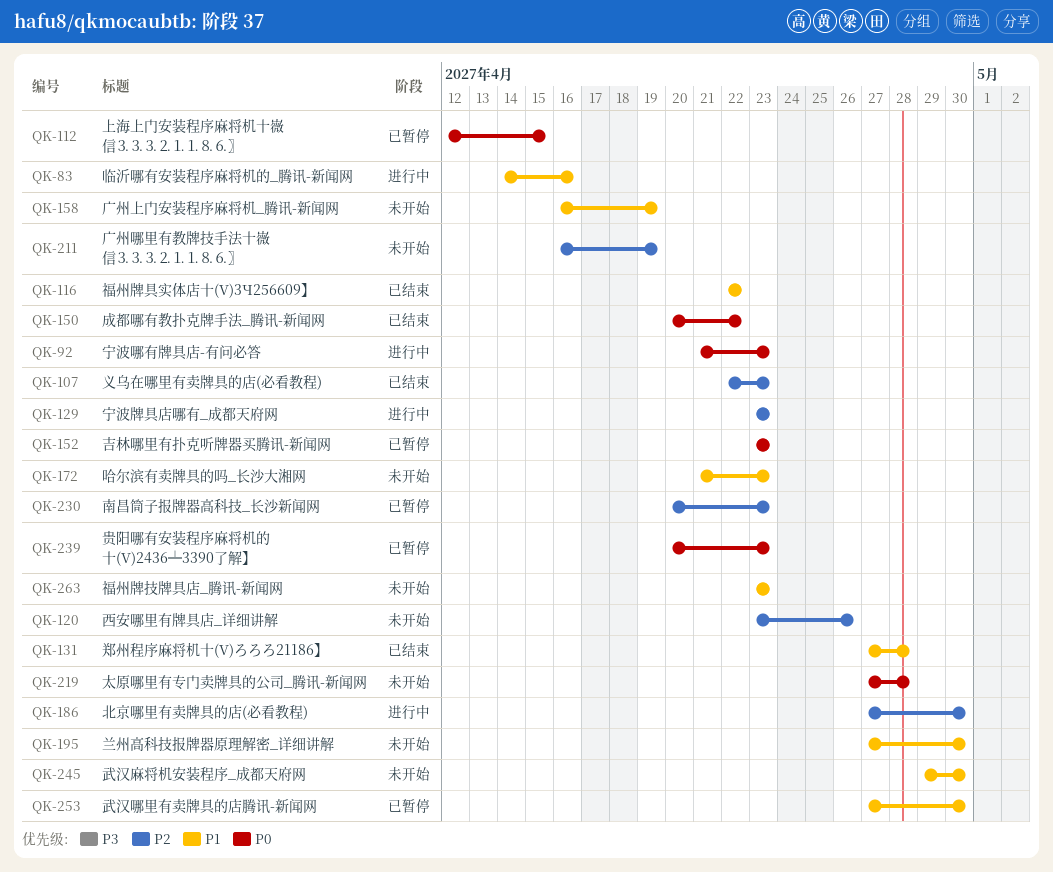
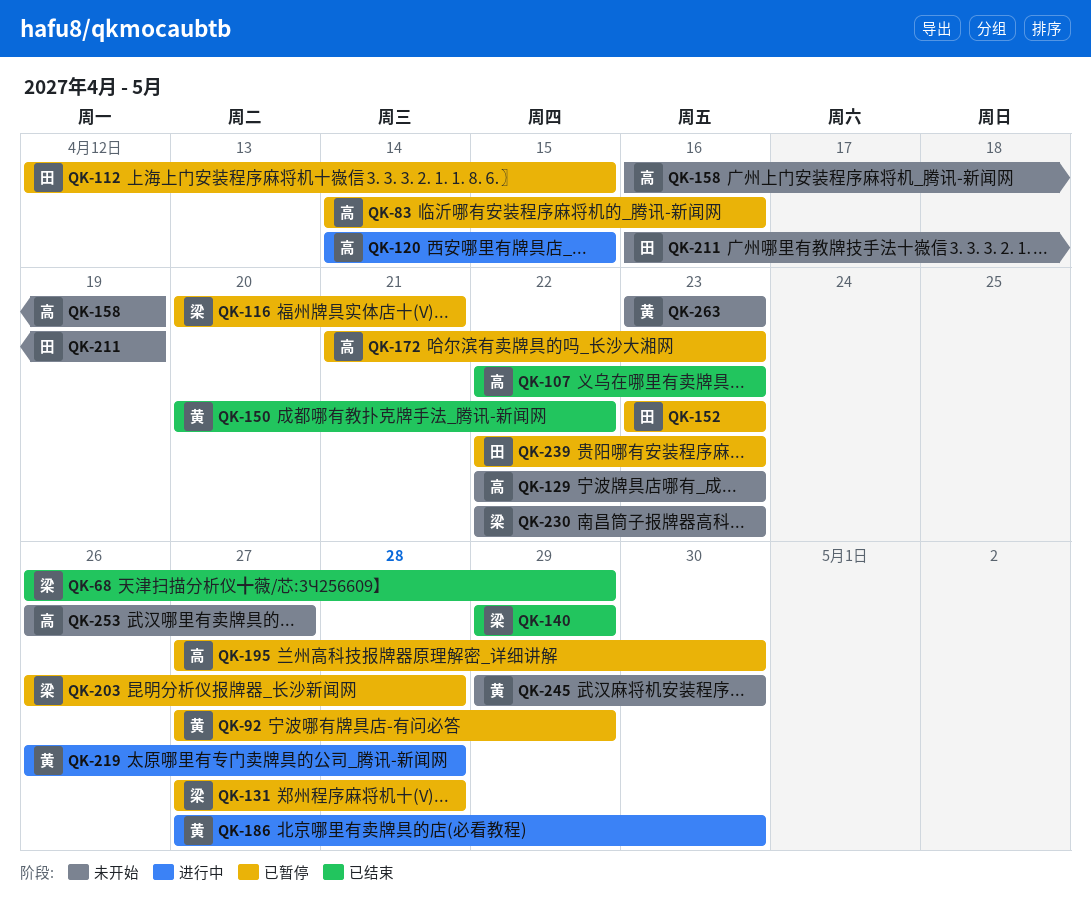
QK-68: none -> present
QK-83, status: 进行中 -> 已暂停
QK-92, status: 进行中 -> 已暂停
QK-92, start: Apr 21 -> Apr 27
QK-92, due: Apr 23 -> Apr 29
QK-116, status: 已结束 -> 已暂停
QK-116, start: Apr 22 -> Apr 20
QK-116, due: Apr 22 -> Apr 21
QK-120, status: 未开始 -> 进行中
QK-120, start: Apr 23 -> Apr 14
QK-120, due: Apr 26 -> Apr 15
QK-129, status: 进行中 -> 未开始
QK-129, start: Apr 23 -> Apr 22
QK-131, status: 已结束 -> 已暂停
QK-140: none -> present
QK-172, status: 未开始 -> 已暂停
QK-195, status: 未开始 -> 已暂停
QK-203: none -> present
QK-219, status: 未开始 -> 进行中
QK-219, start: Apr 27 -> Apr 26
QK-230, status: 已暂停 -> 未开始
QK-230, start: Apr 20 -> Apr 22
QK-239, start: Apr 20 -> Apr 22
QK-253, status: 已暂停 -> 未开始
QK-253, start: Apr 27 -> Apr 26
QK-253, due: Apr 30 -> Apr 27

